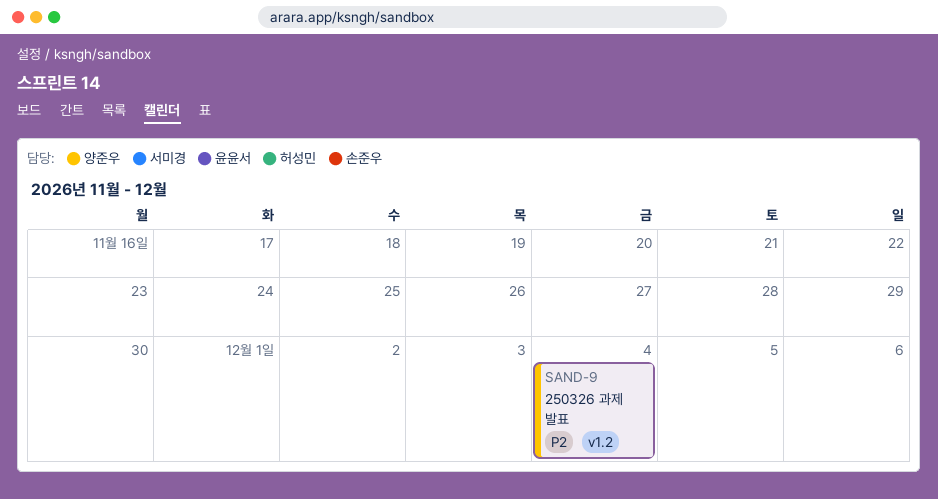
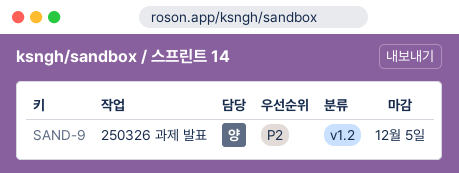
SAND-9, due: Dec 4 -> Dec 5

